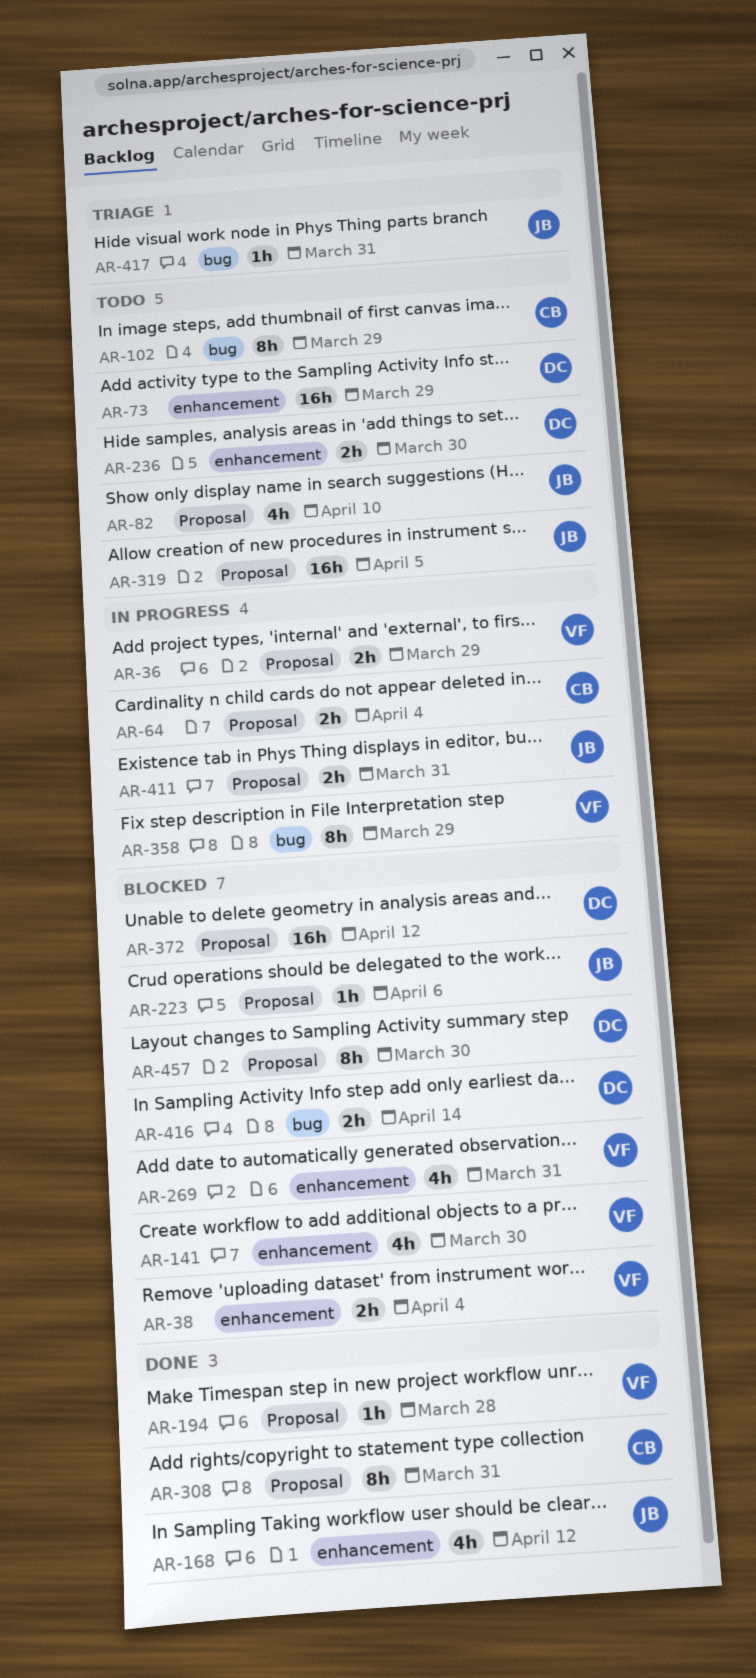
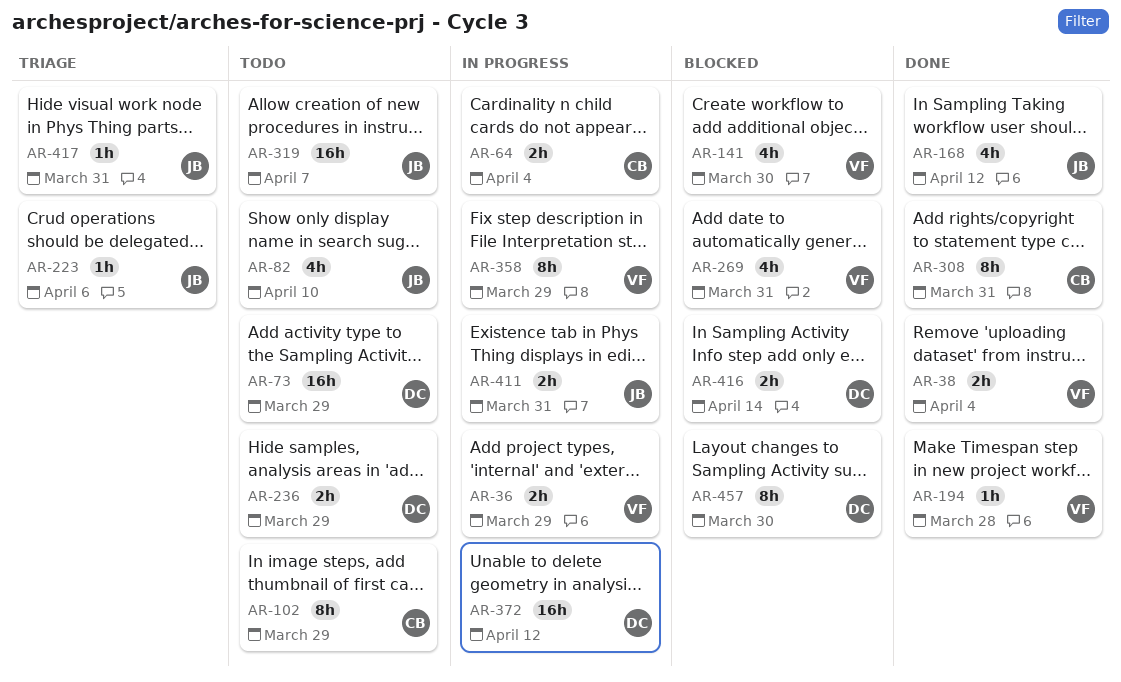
AR-38, status: Blocked -> Done
AR-223, status: Blocked -> Triage
AR-236, due: Mar 30 -> Mar 29
AR-319, due: Apr 5 -> Apr 7
AR-372, status: Blocked -> In progress

